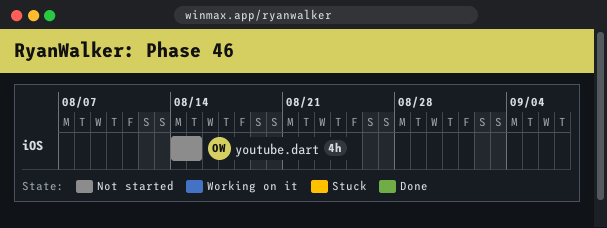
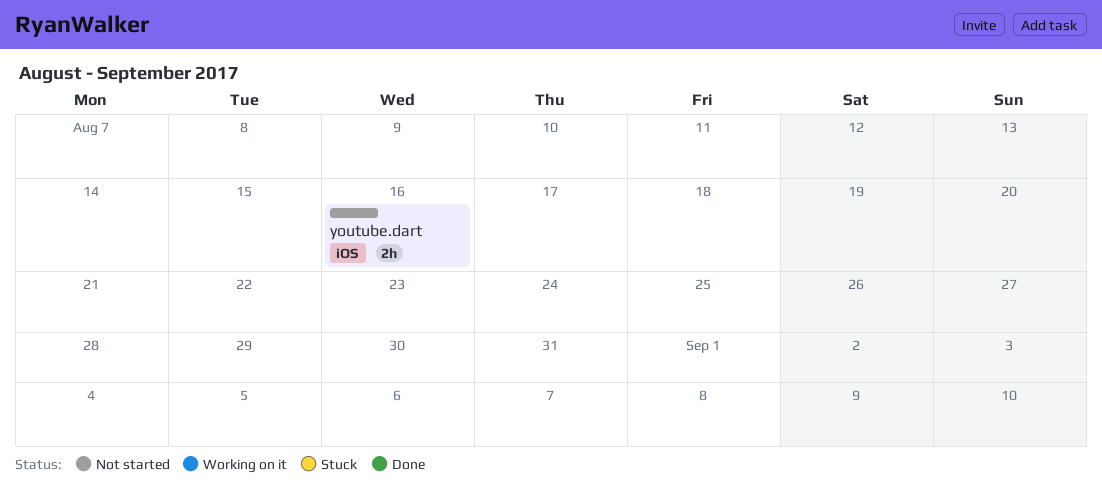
youtube.dart, estimate: 4h -> 2h
youtube.dart, due: Aug 15 -> Aug 16

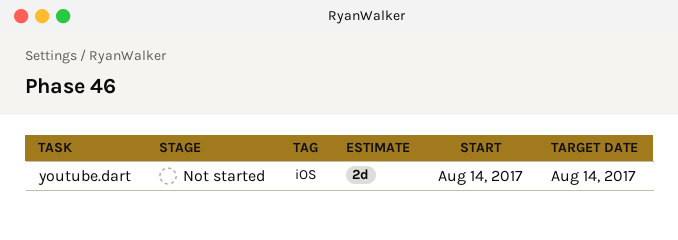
youtube.dart, estimate: 2h -> 2d
youtube.dart, due: Aug 16 -> Aug 14

